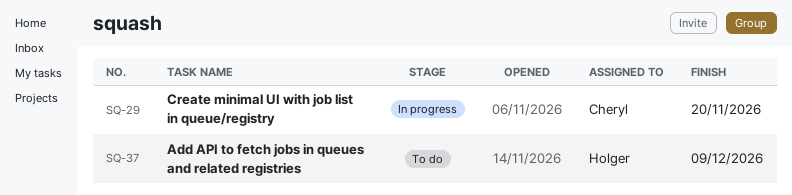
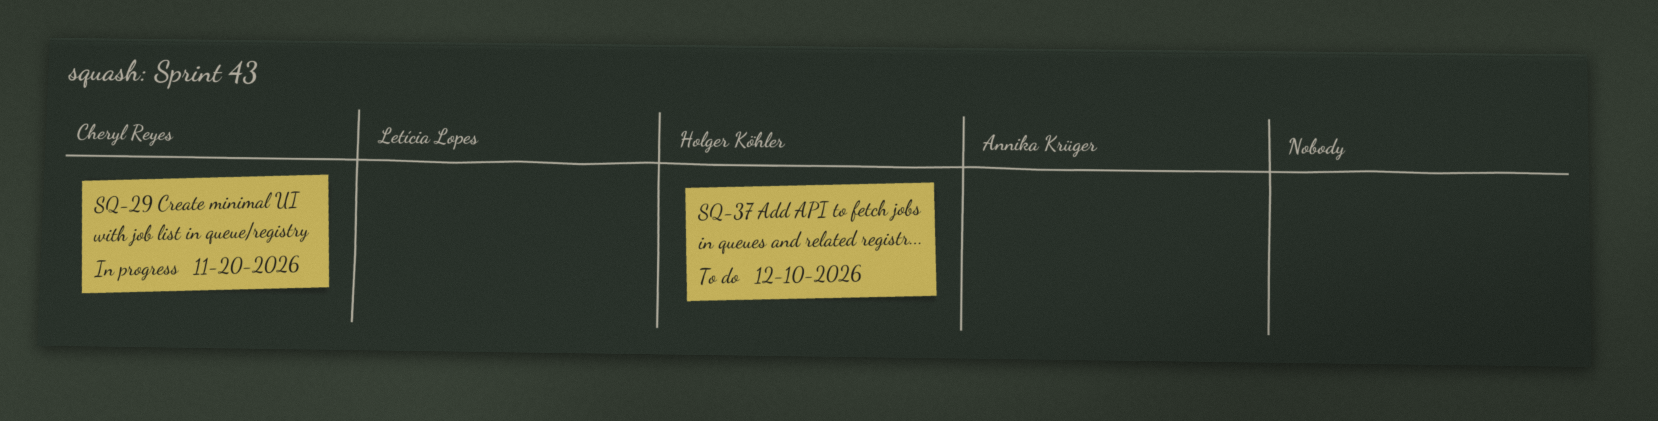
SQ-37, due: Dec 9 -> Dec 10

